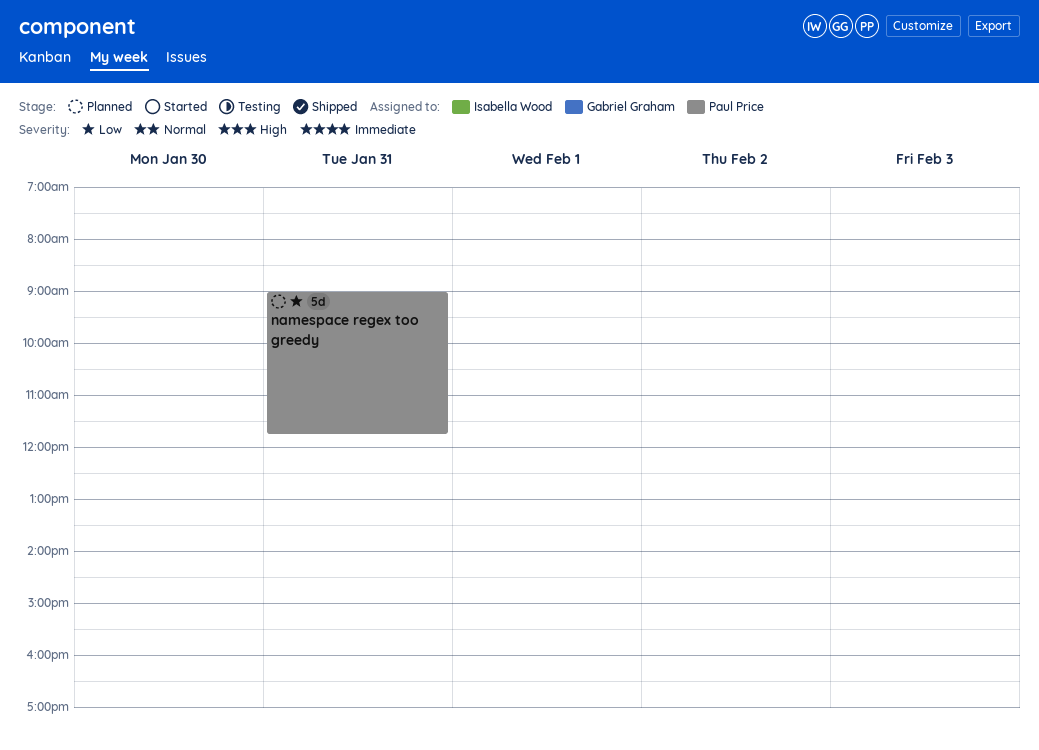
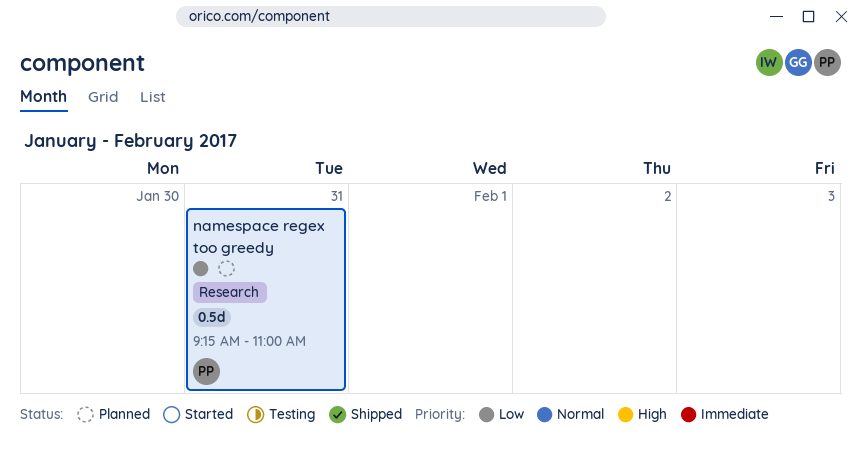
namespace regex too greedy, estimate: 5d -> 0.5d
namespace regex too greedy, begins: 09:00 -> 09:15
namespace regex too greedy, ends: 11:45 -> 11:00

